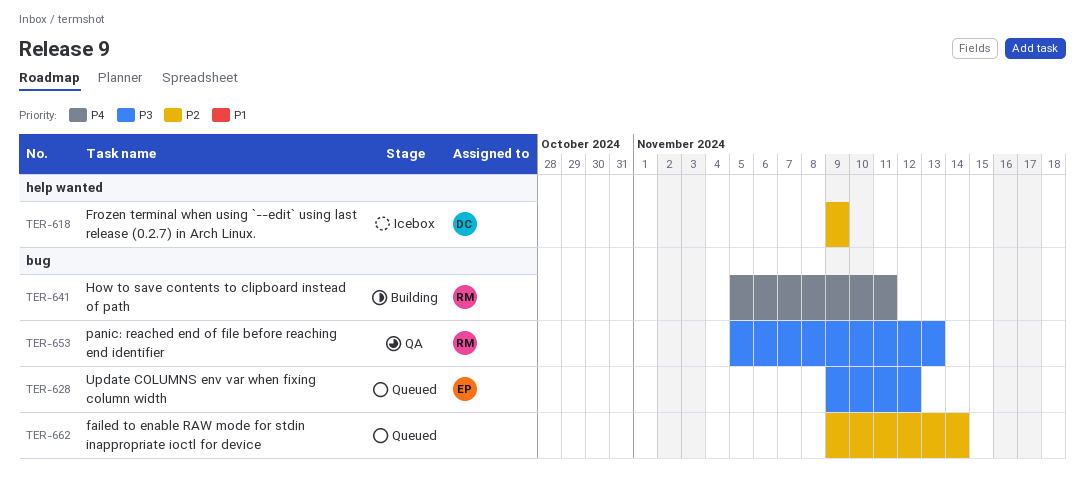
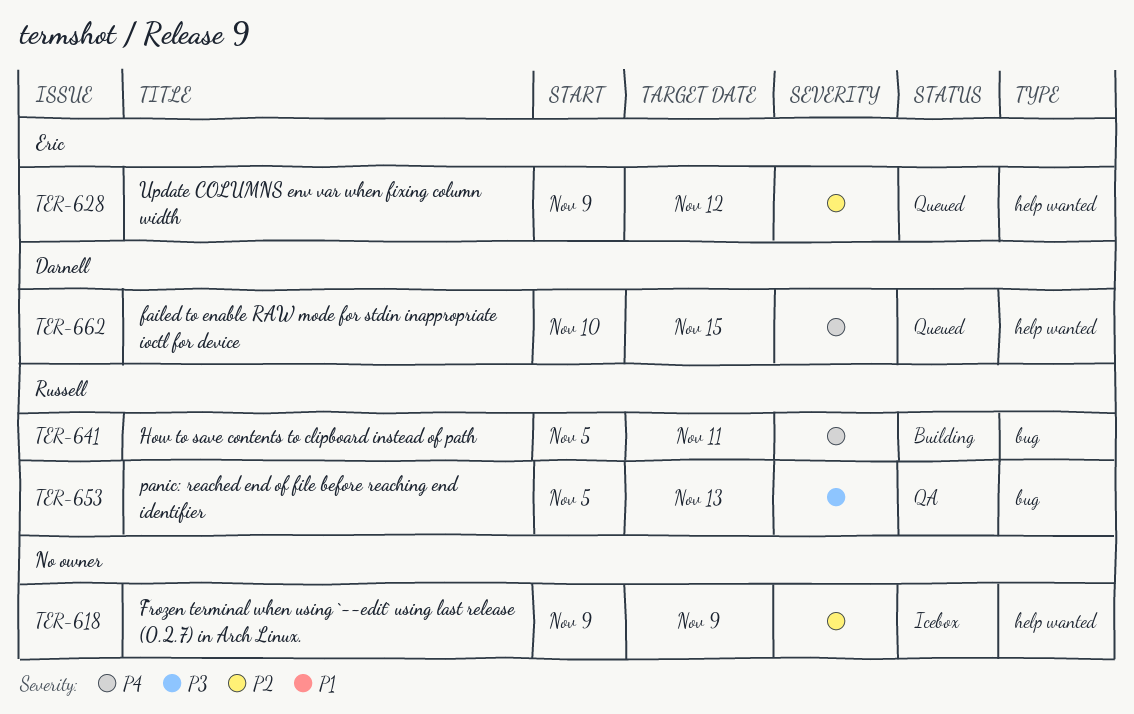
TER-618, owner: Darnell -> none
TER-628, priority: P3 -> P2
TER-628, label: bug -> help wanted
TER-662, owner: none -> Darnell
TER-662, priority: P2 -> P4
TER-662, label: bug -> help wanted
TER-662, start: Nov 9 -> Nov 10
TER-662, due: Nov 14 -> Nov 15

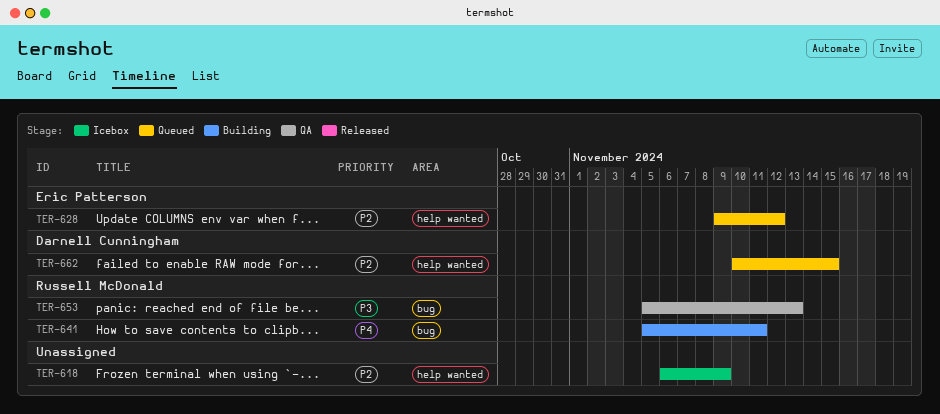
TER-618, start: Nov 9 -> Nov 6
TER-662, priority: P4 -> P2

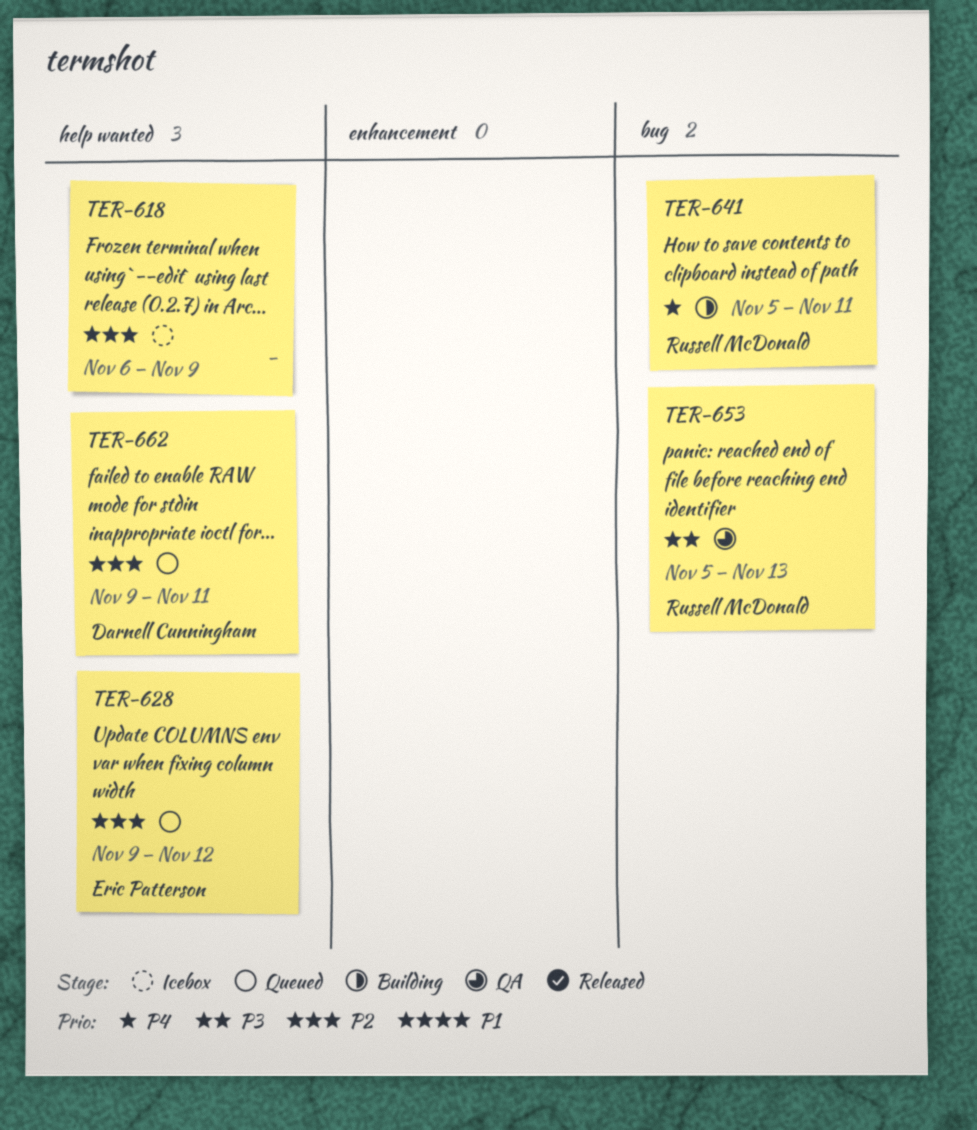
TER-662, start: Nov 10 -> Nov 9
TER-662, due: Nov 15 -> Nov 11

